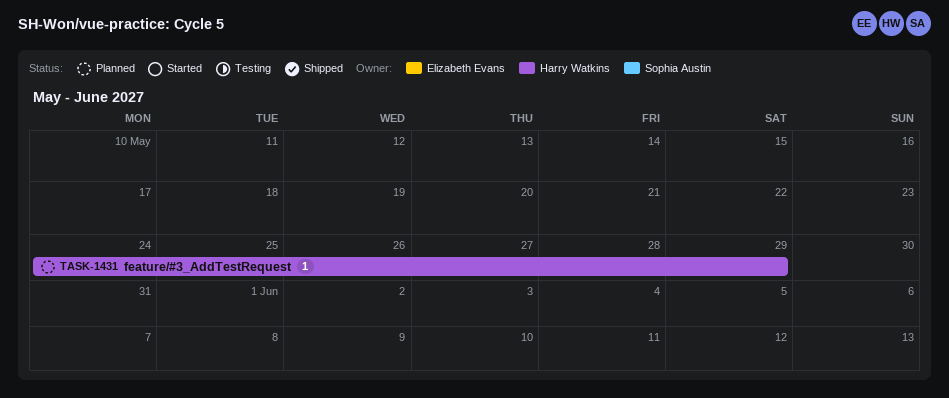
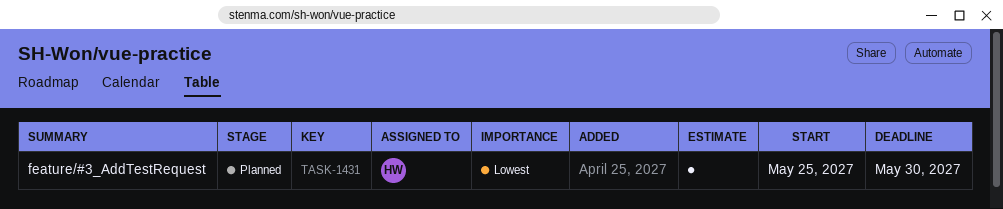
TASK-1431, start: May 24 -> May 25
TASK-1431, due: May 29 -> May 30

